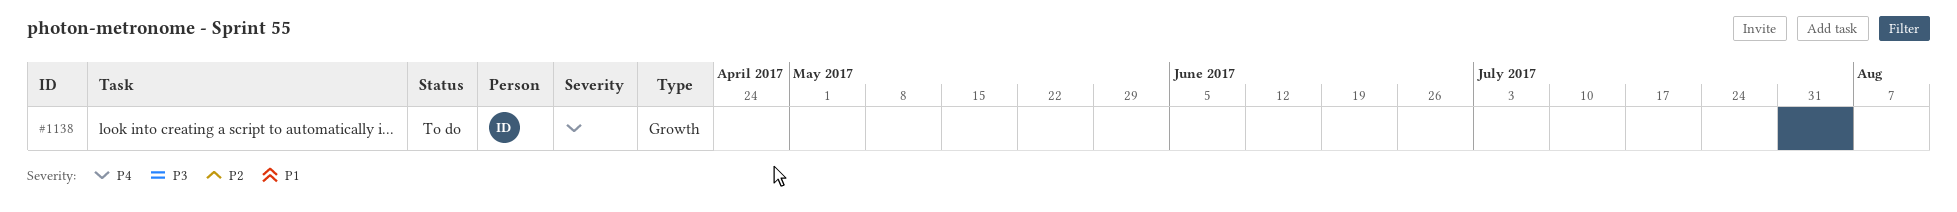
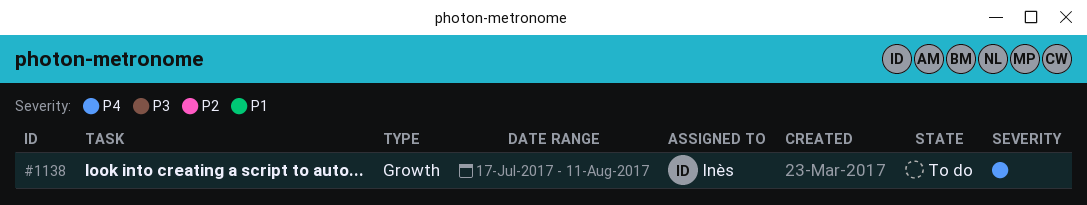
#1138, start: Jul 31 -> Jul 17
#1138, due: Aug 4 -> Aug 11

